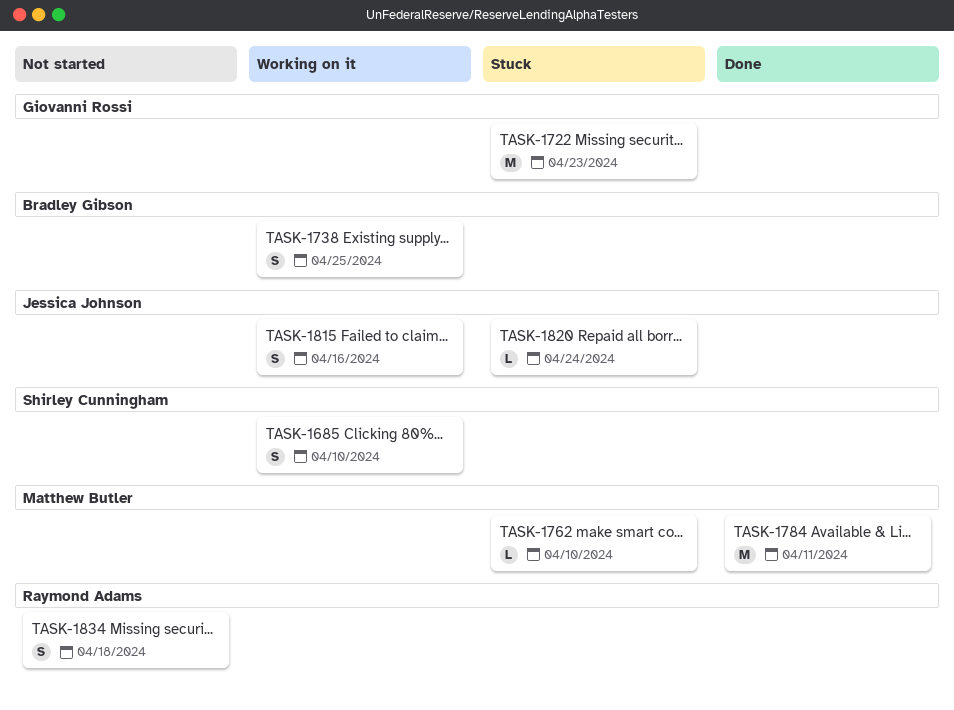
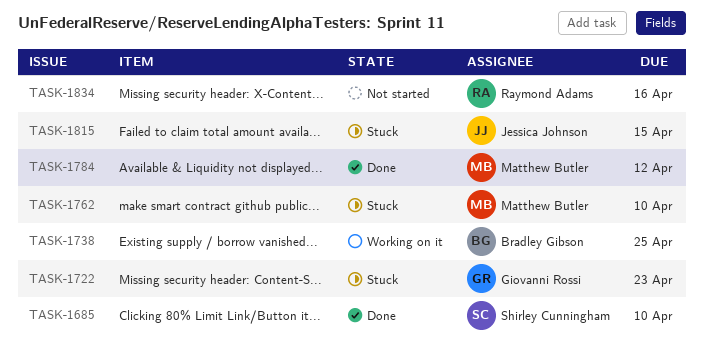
TASK-1685, status: Working on it -> Done
TASK-1784, due: Apr 11 -> Apr 12
TASK-1815, status: Working on it -> Stuck
TASK-1815, due: Apr 16 -> Apr 15
TASK-1820: present -> none
TASK-1834, due: Apr 18 -> Apr 16

